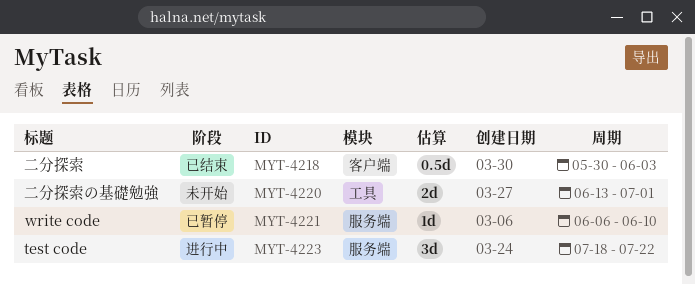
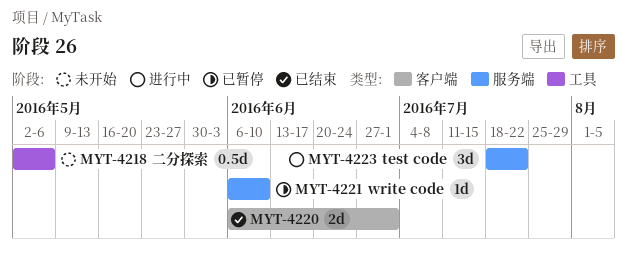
MYT-4218, status: 已结束 -> 未开始
MYT-4218, label: 客户端 -> 工具
MYT-4218, start: May 30 -> May 2
MYT-4218, due: Jun 3 -> May 6
MYT-4220, status: 未开始 -> 已结束
MYT-4220, label: 工具 -> 客户端
MYT-4220, start: Jun 13 -> Jun 6

